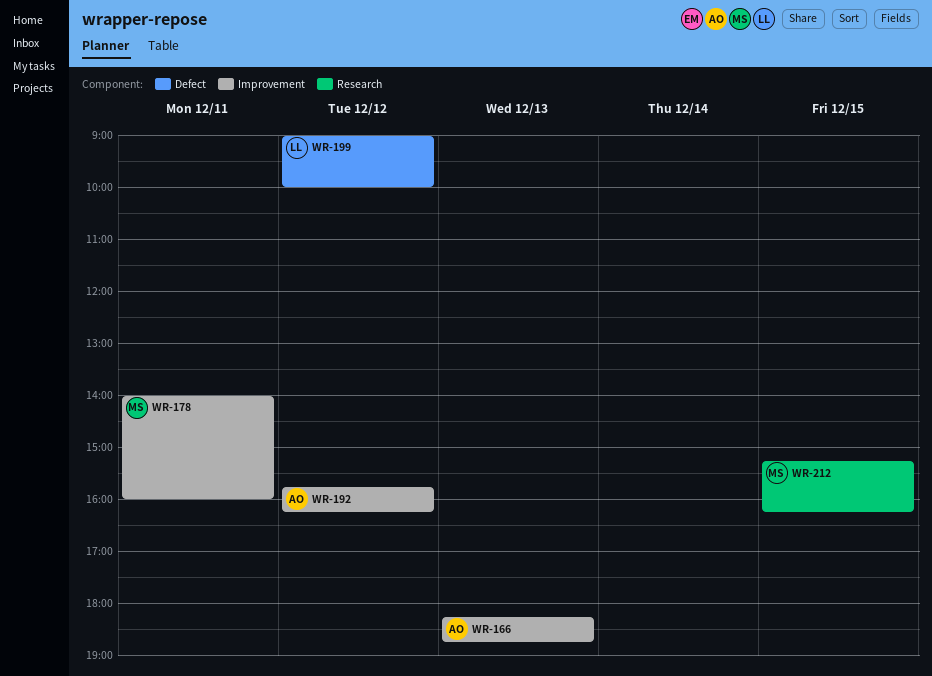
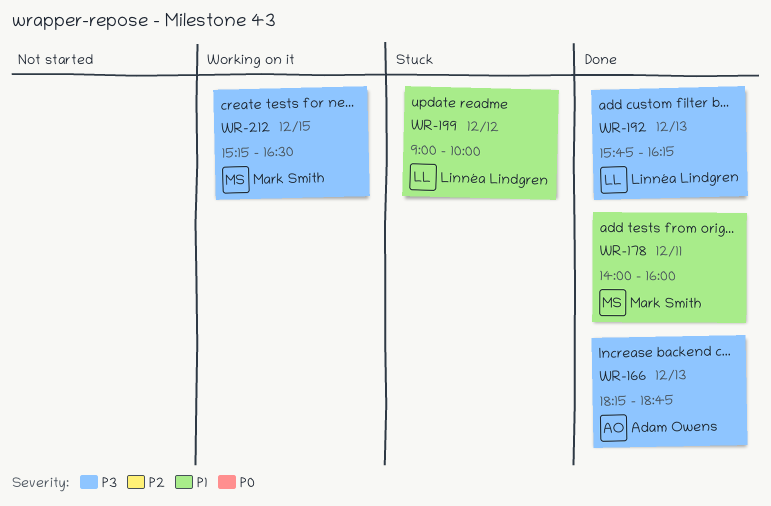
WR-192, owner: Adam Owens -> Linnéa Lindgren
WR-192, day: Dec 12 -> Dec 13
WR-212, ends: 16:15 -> 16:30

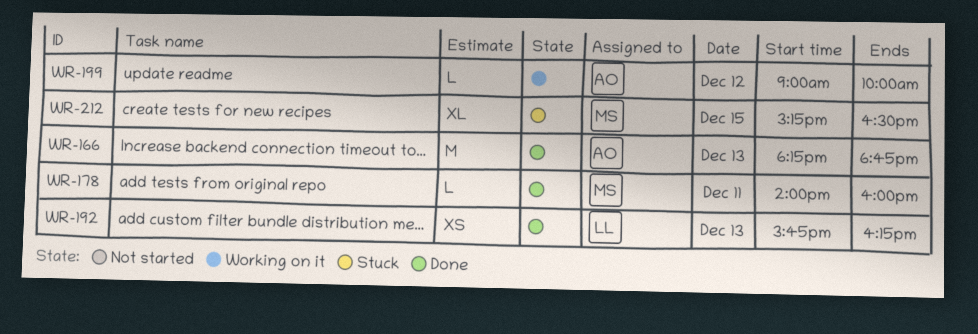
WR-199, status: Stuck -> Working on it
WR-199, owner: Linnéa Lindgren -> Adam Owens
WR-212, status: Working on it -> Stuck

